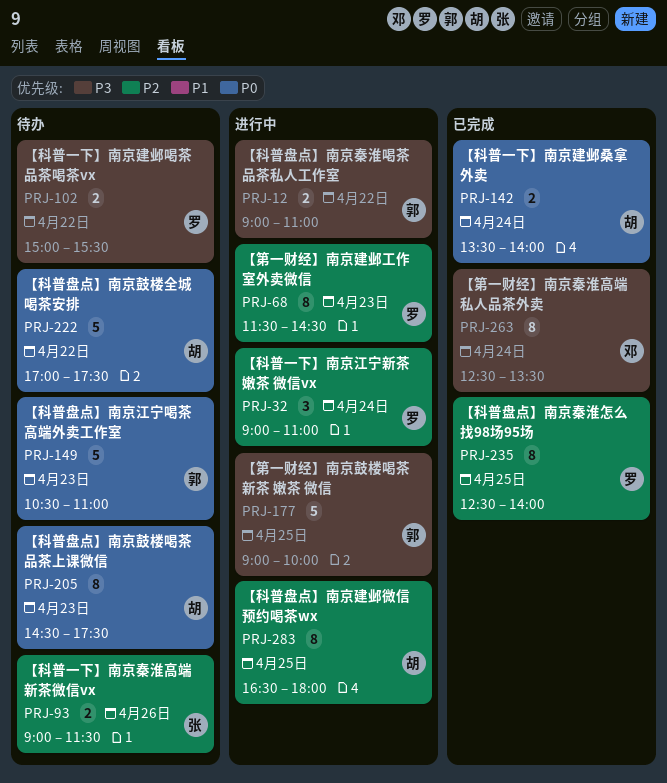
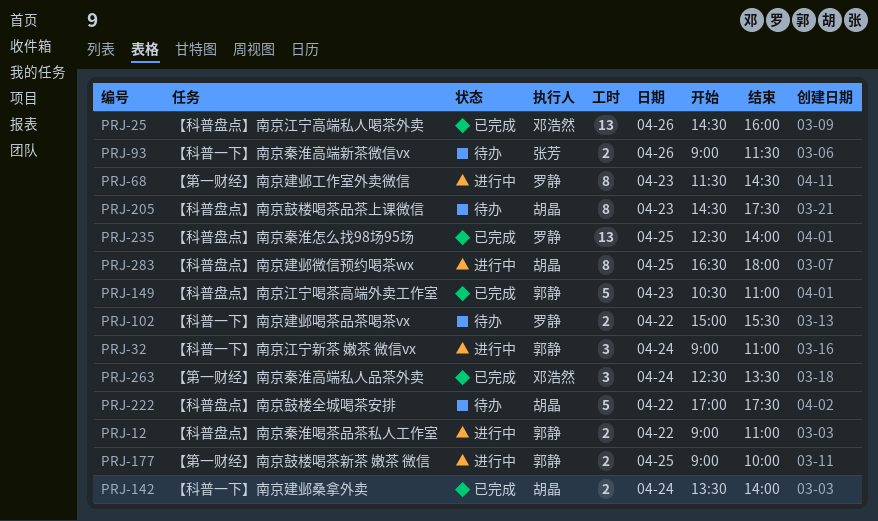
PRJ-25: none -> present
PRJ-32, owner: 罗静 -> 郭静
PRJ-149, status: 待办 -> 已完成
PRJ-177, estimate: 5 -> 2
PRJ-235, estimate: 8 -> 13
PRJ-263, estimate: 8 -> 3

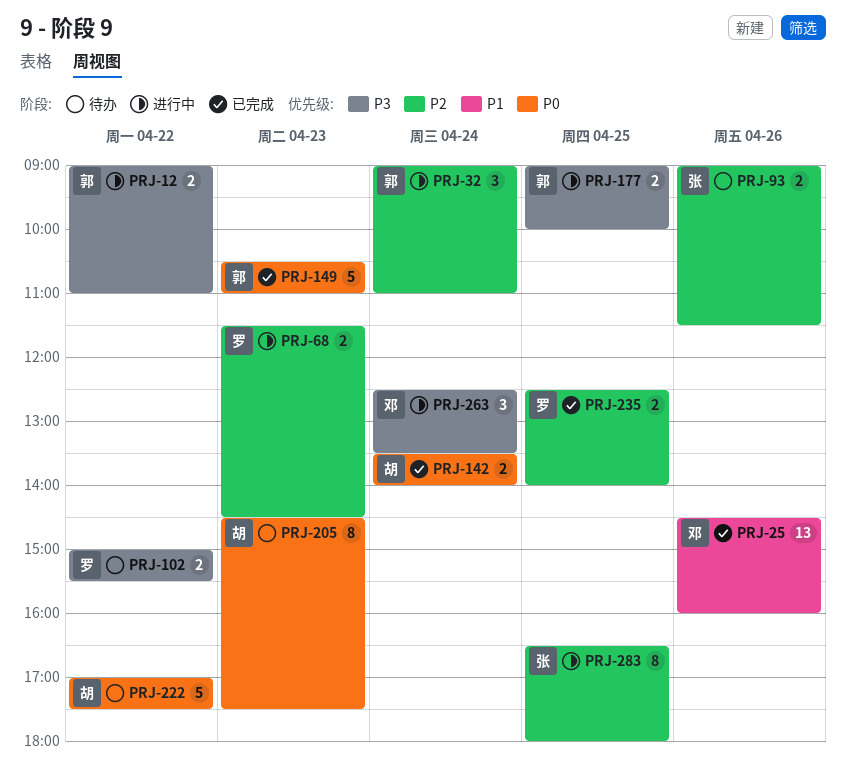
PRJ-68, estimate: 8 -> 2
PRJ-235, estimate: 13 -> 2
PRJ-263, status: 已完成 -> 进行中
PRJ-283, owner: 胡晶 -> 张芳

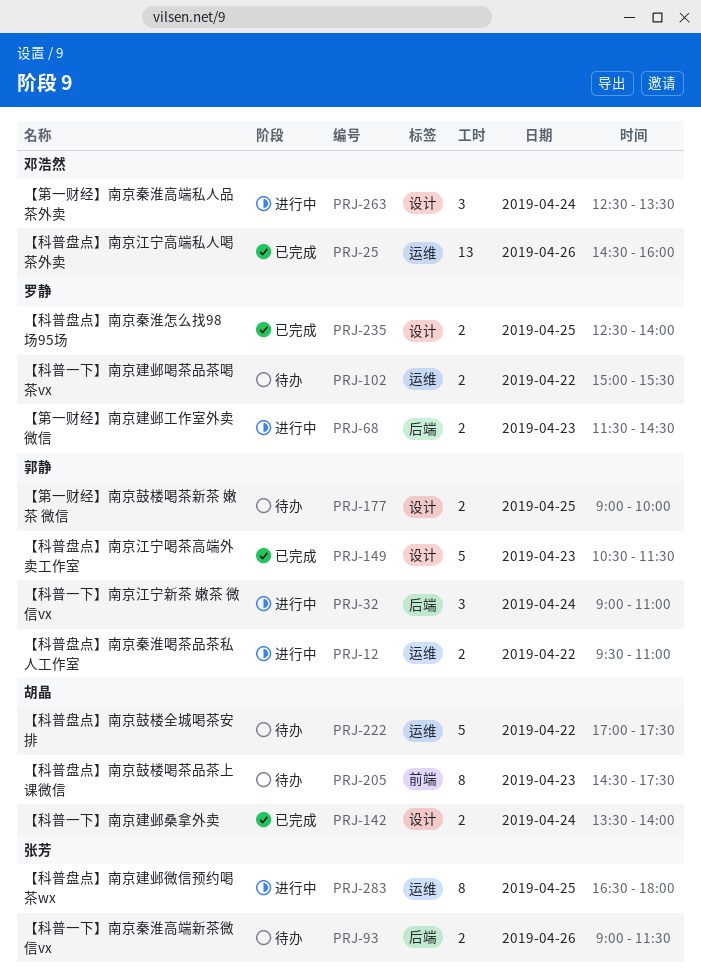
PRJ-12, begins: 09:00 -> 09:30
PRJ-149, ends: 11:00 -> 11:30
PRJ-177, status: 进行中 -> 待办

